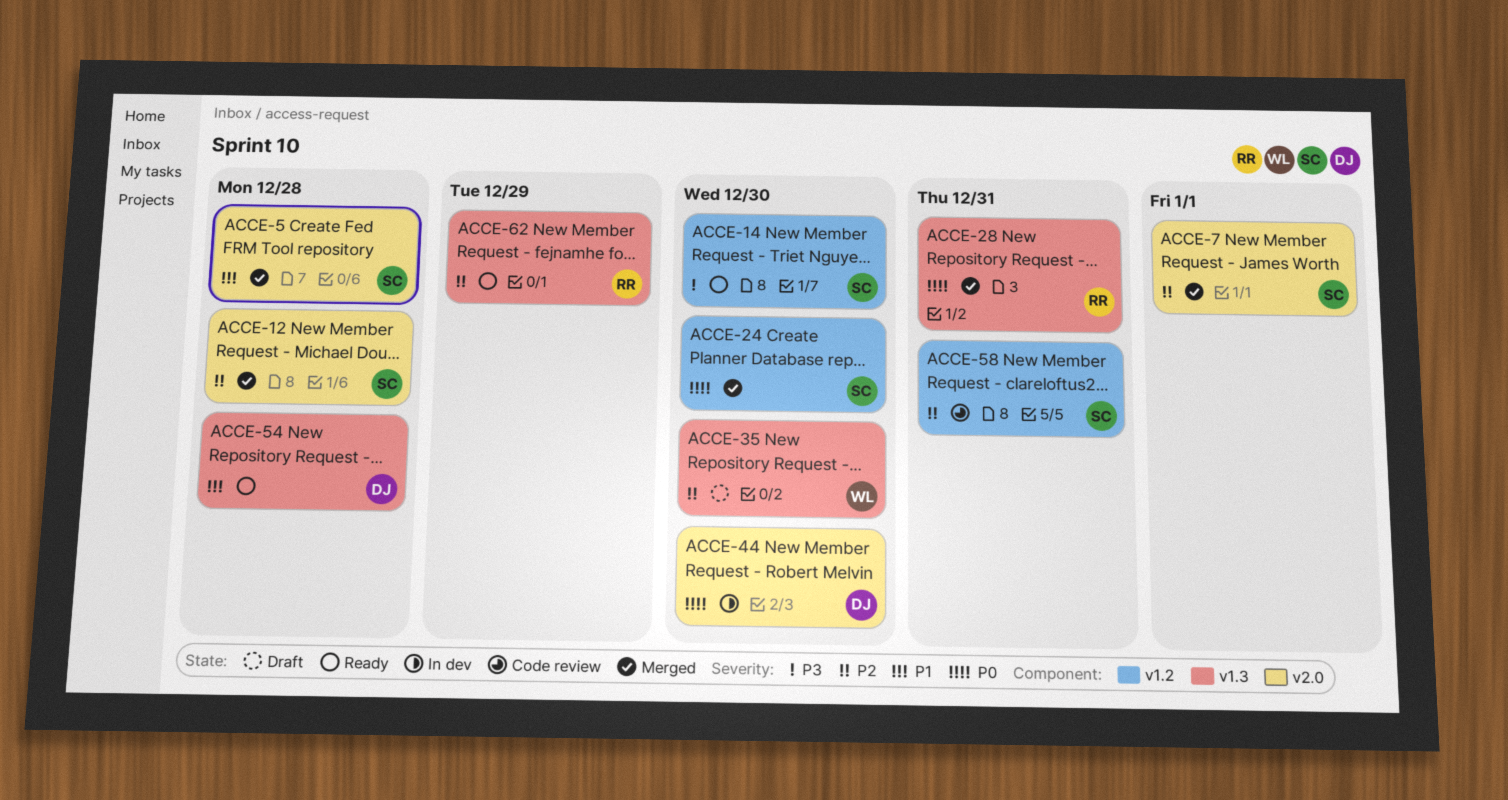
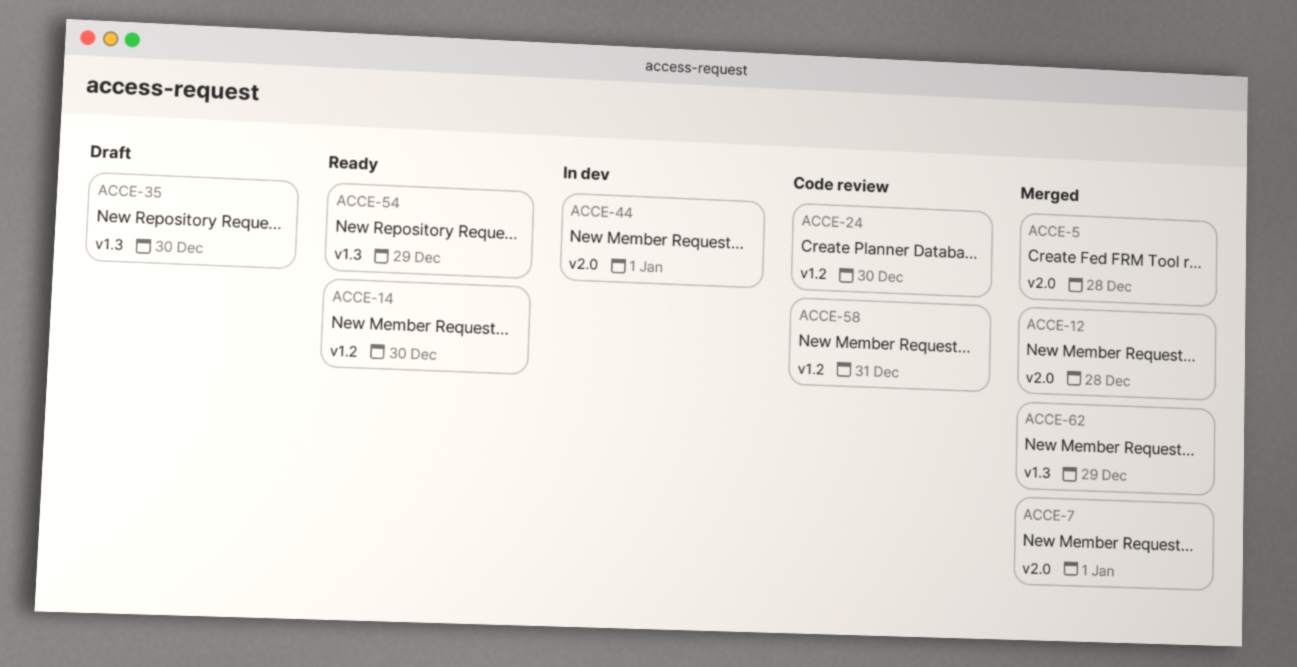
ACCE-24, status: Merged -> Code review
ACCE-28: present -> none
ACCE-44, due: Dec 30 -> Jan 1
ACCE-54, due: Dec 28 -> Dec 29
ACCE-62, status: Ready -> Merged

